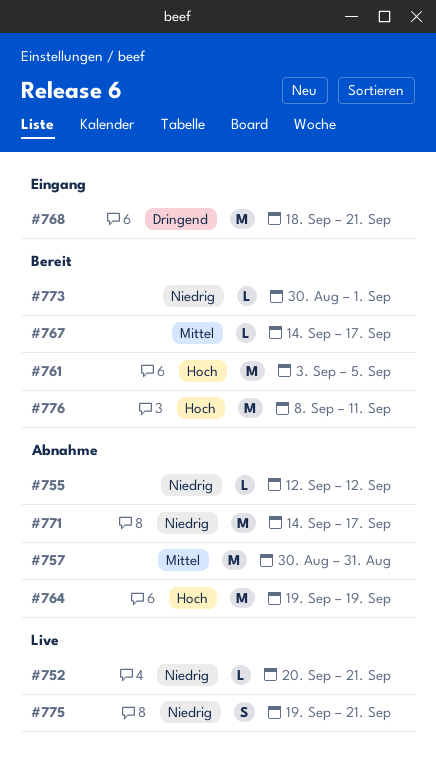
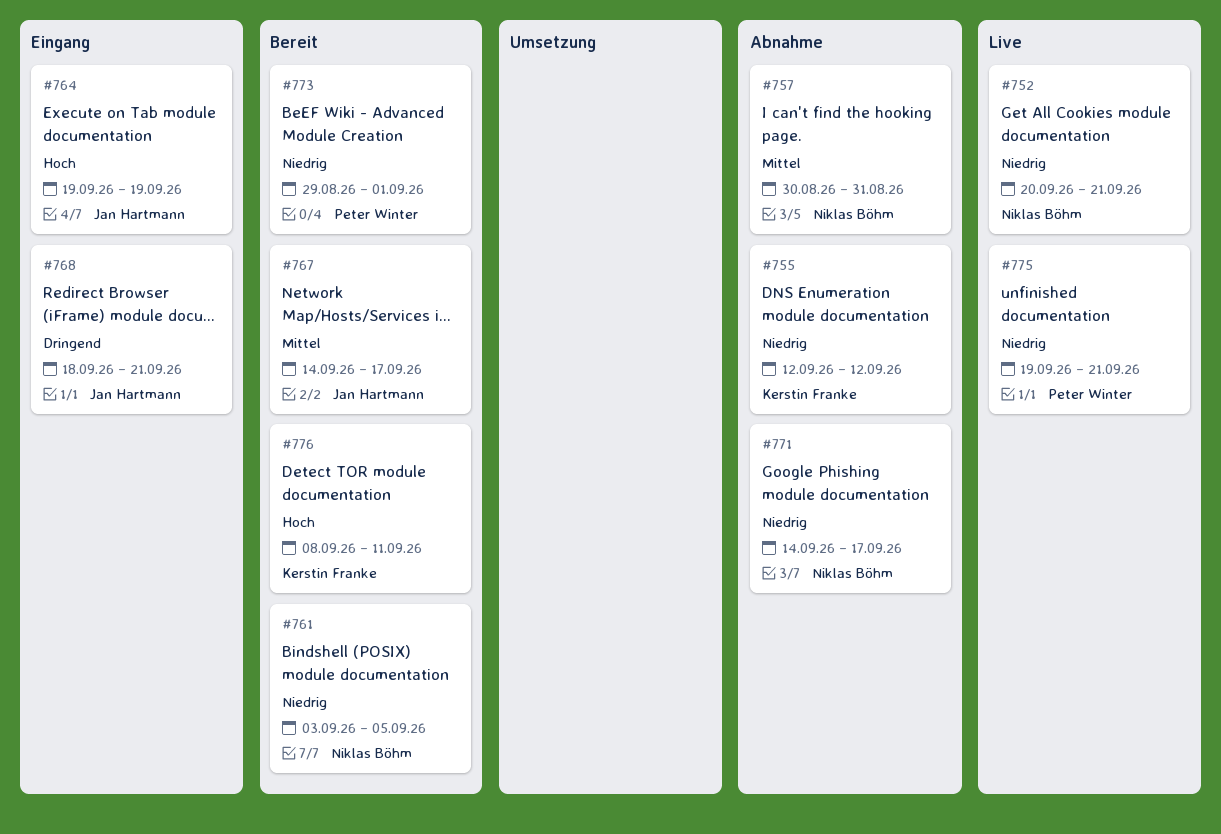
#761, priority: Hoch -> Niedrig
#764, status: Abnahme -> Eingang
#773, start: Aug 30 -> Aug 29

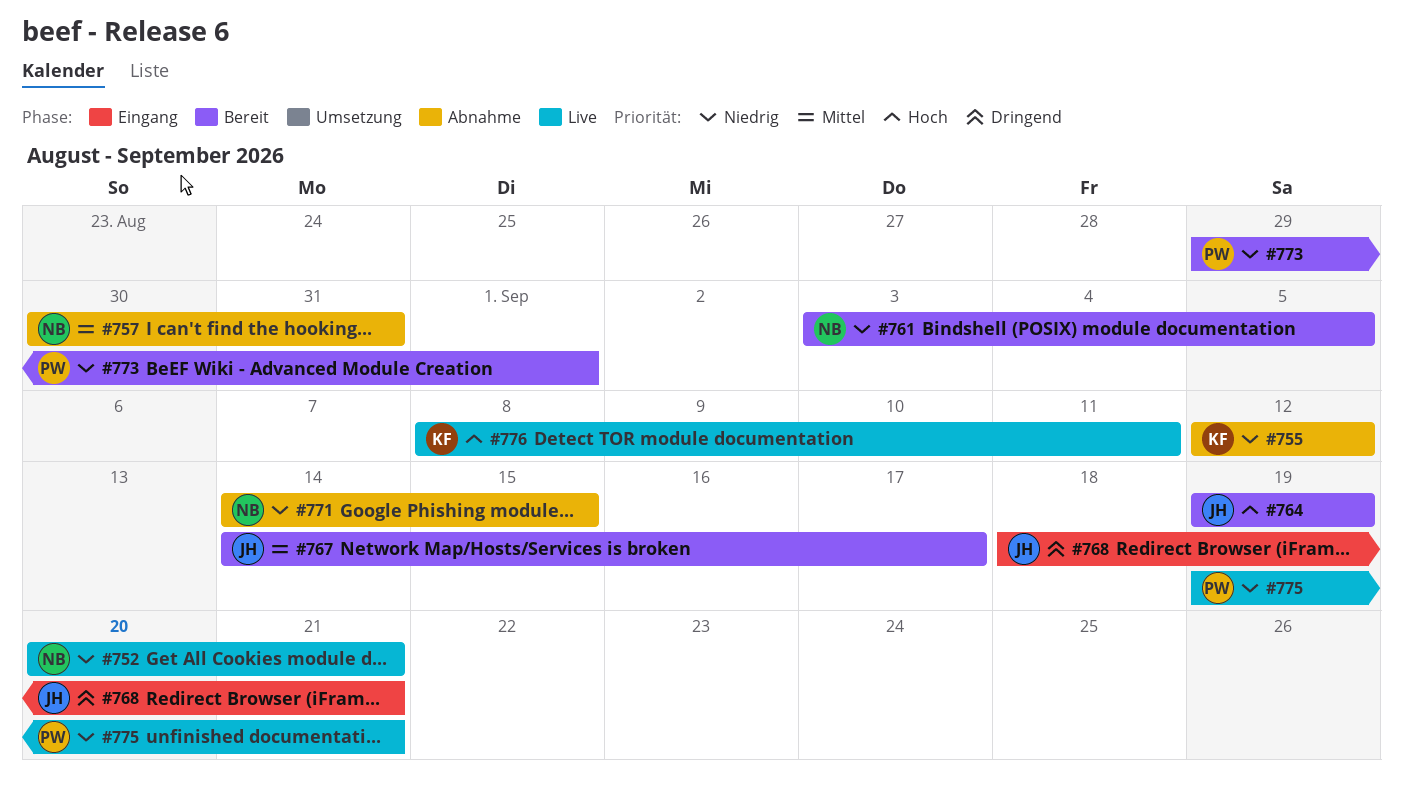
#764, status: Eingang -> Bereit
#771, due: Sep 17 -> Sep 15
#776, status: Bereit -> Live

